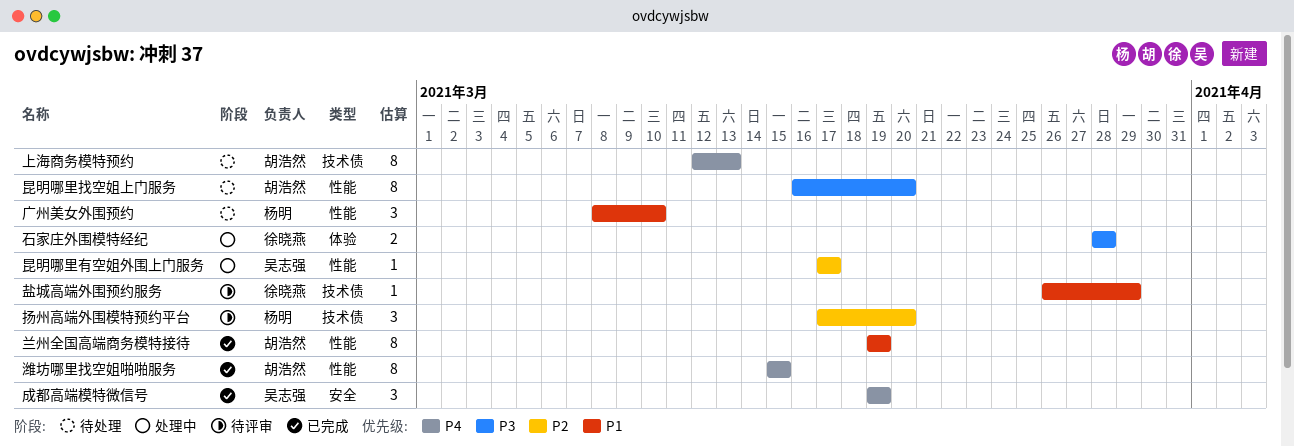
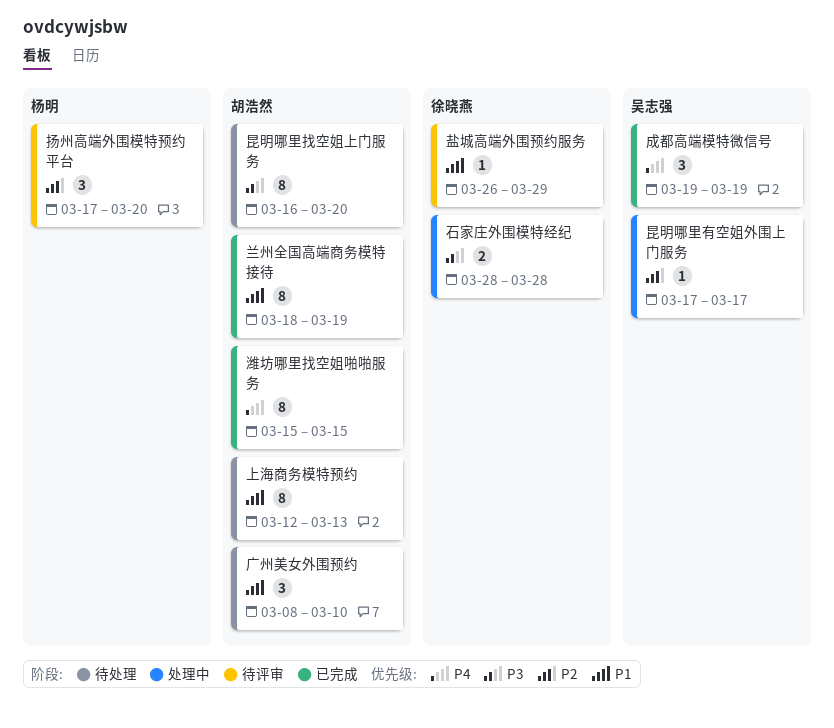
上海商务模特预约, priority: P4 -> P1
兰州全国高端商务模特接待, start: Mar 19 -> Mar 18
广州美女外围预约, owner: 杨明 -> 胡浩然

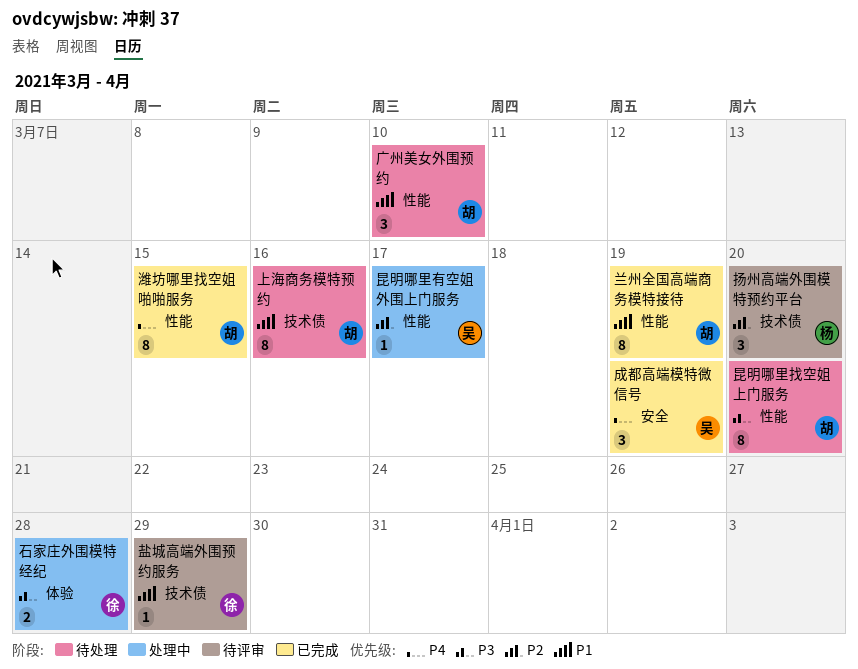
上海商务模特预约, due: Mar 13 -> Mar 16

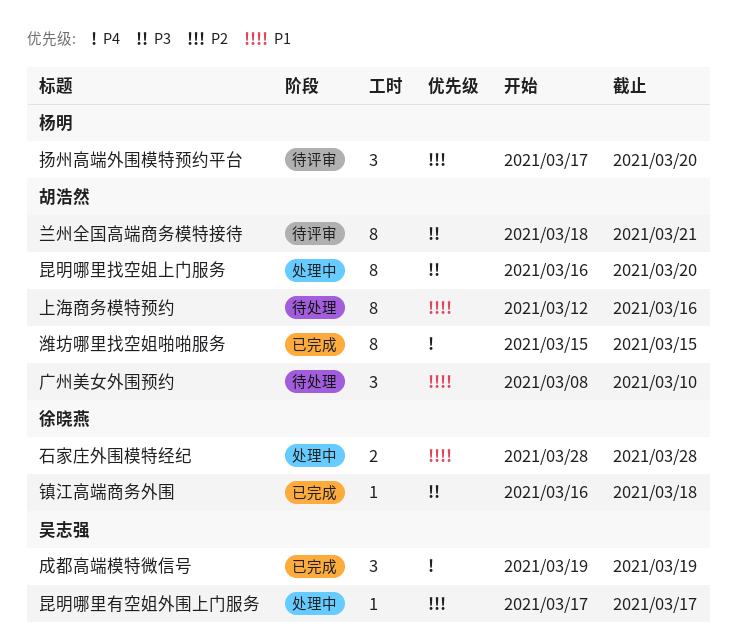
兰州全国高端商务模特接待, status: 已完成 -> 待评审
兰州全国高端商务模特接待, priority: P1 -> P3
兰州全国高端商务模特接待, due: Mar 19 -> Mar 21
昆明哪里找空姐上门服务, status: 待处理 -> 处理中
盐城高端外围预约服务: present -> none
石家庄外围模特经纪, priority: P3 -> P1
镇江高端商务外围: none -> present

